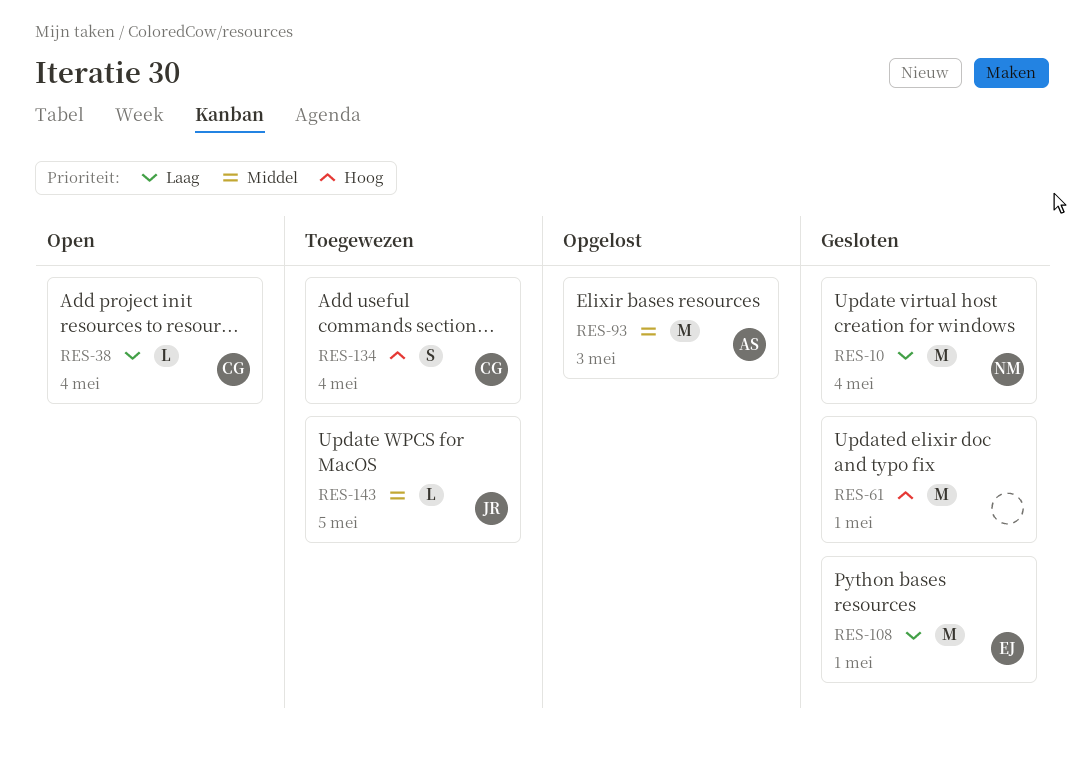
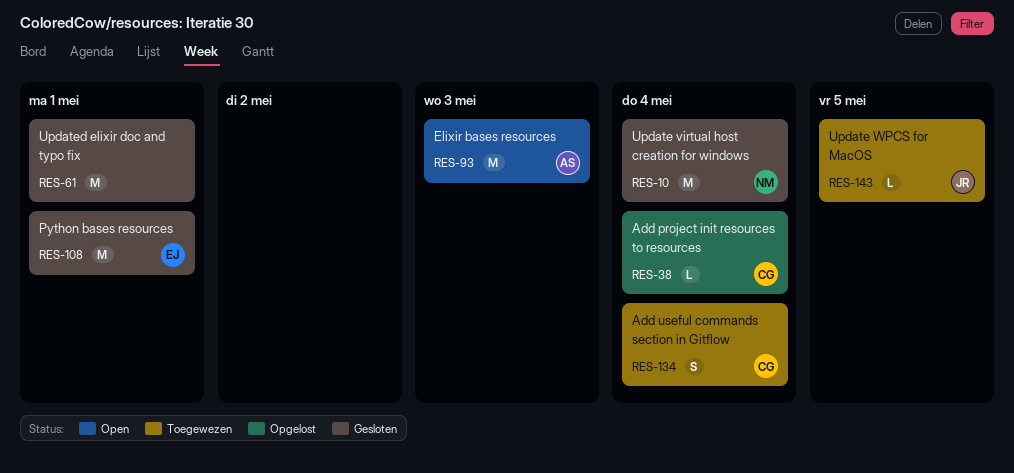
RES-38, status: Open -> Opgelost
RES-93, status: Opgelost -> Open

